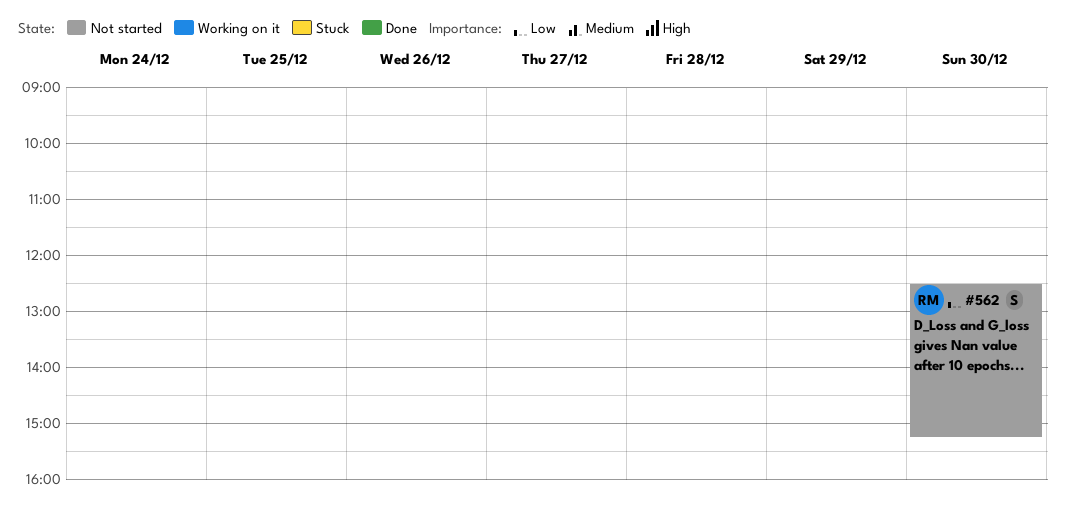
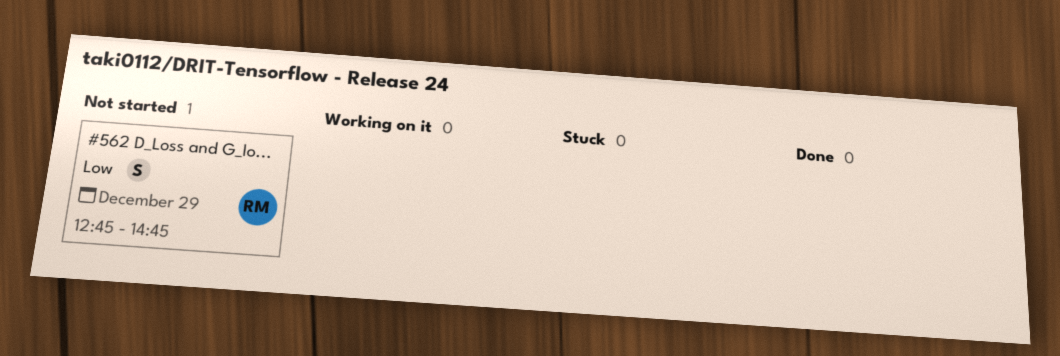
#562, day: Dec 30 -> Dec 29
#562, begins: 12:30 -> 12:45
#562, ends: 15:15 -> 14:45

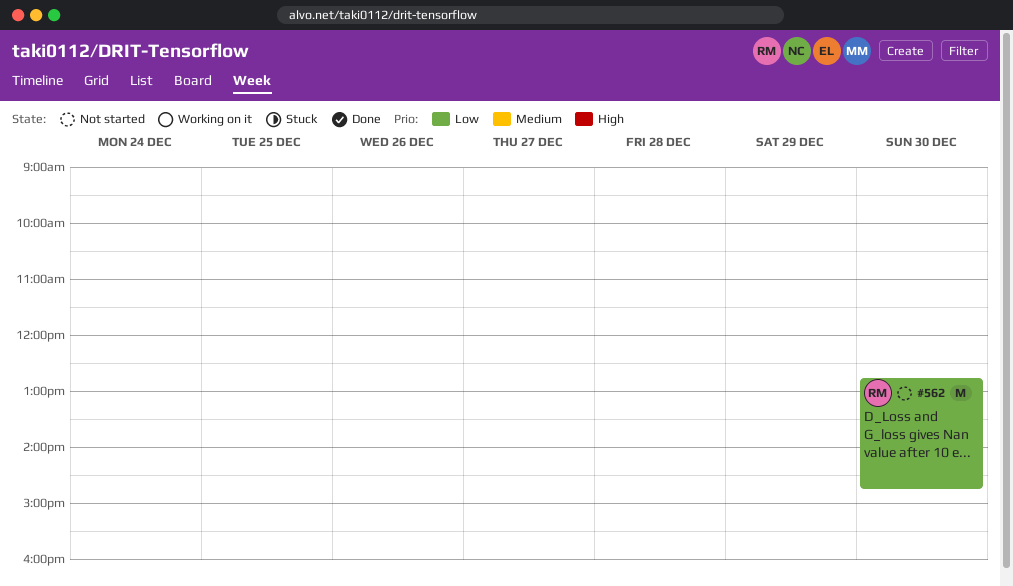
#562, estimate: S -> M
#562, day: Dec 29 -> Dec 30

